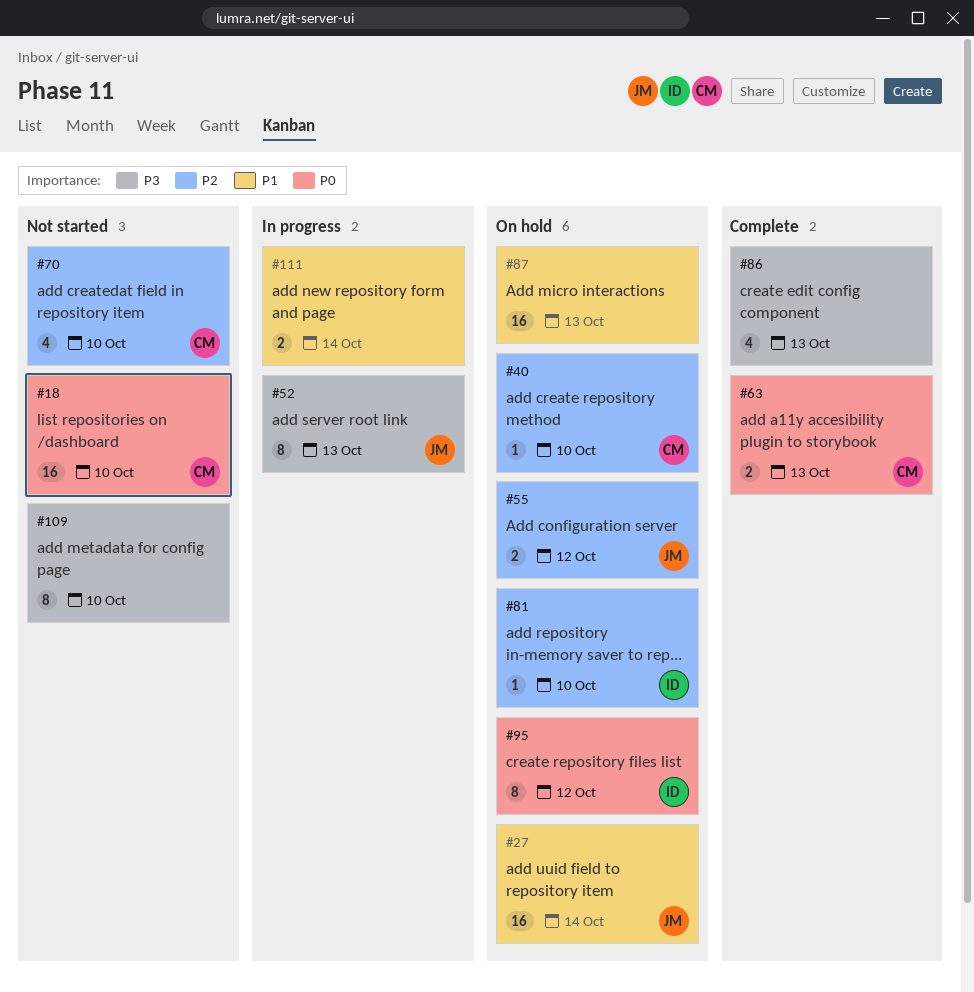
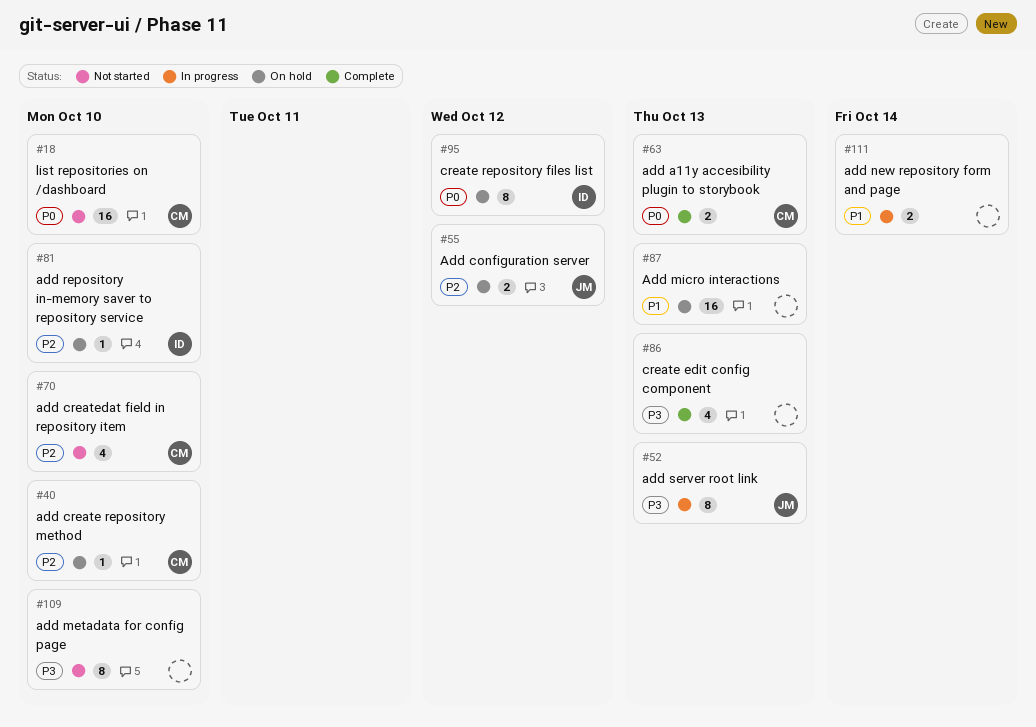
#27: present -> none

